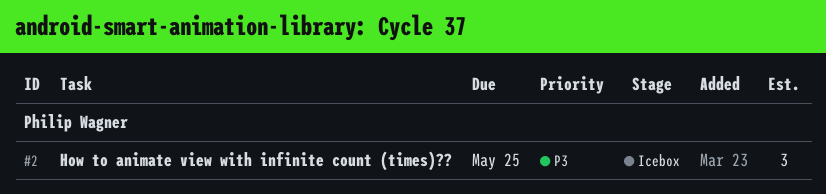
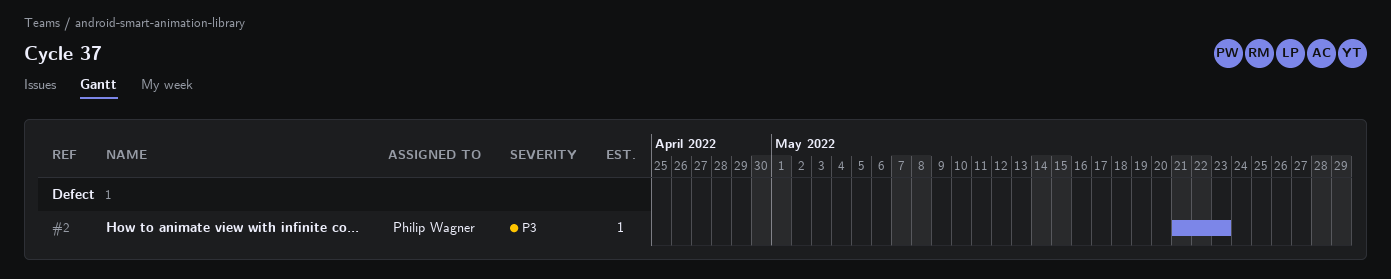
#2, estimate: 3 -> 1
#2, due: May 25 -> May 23

